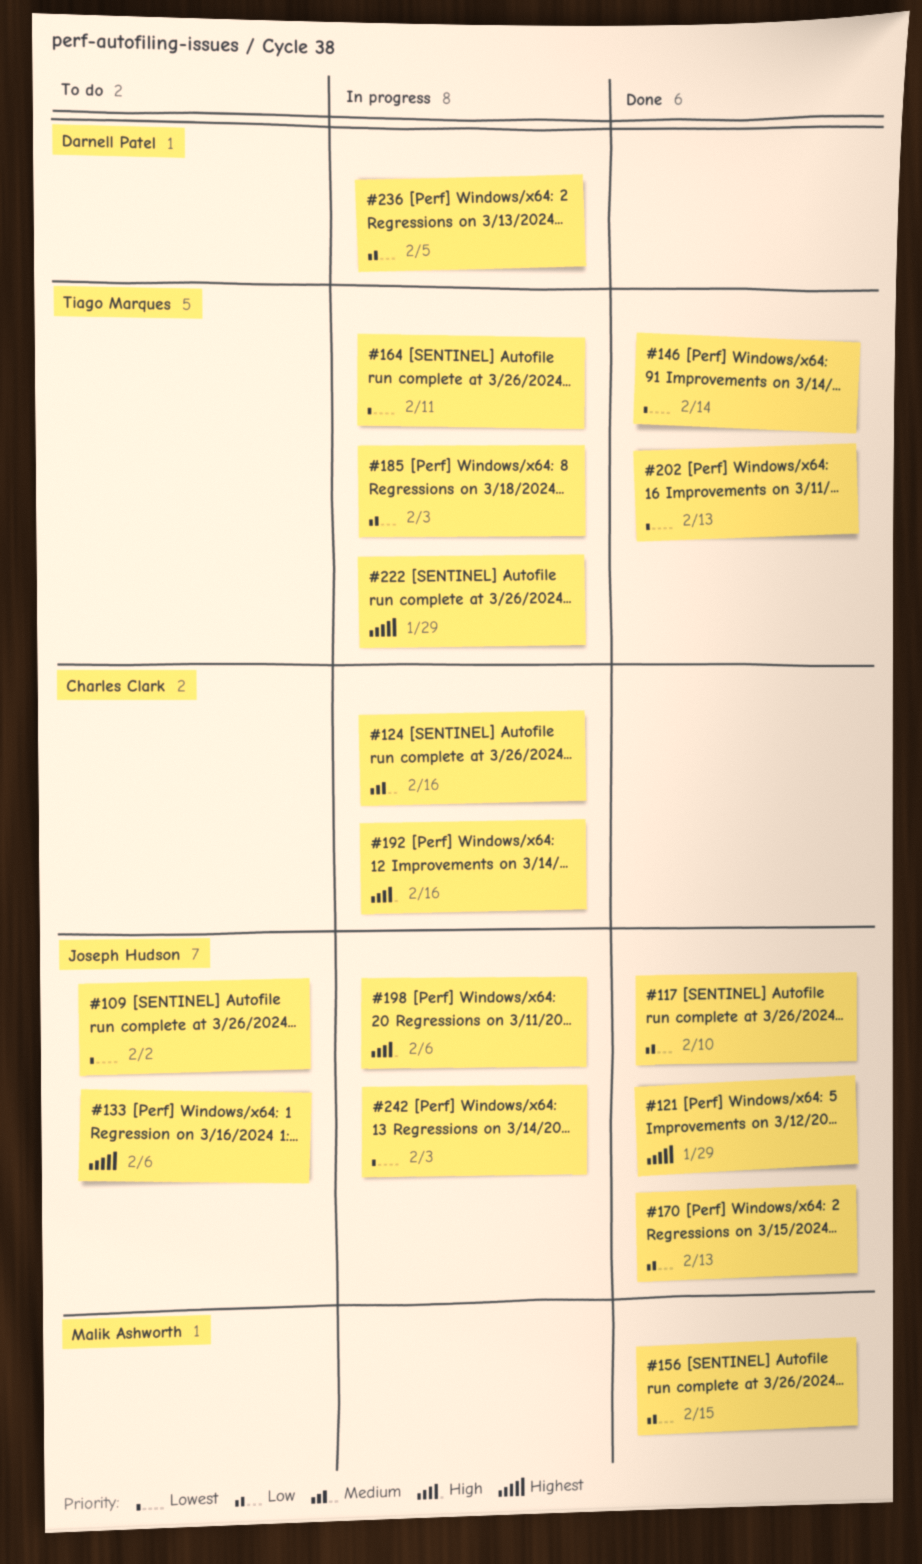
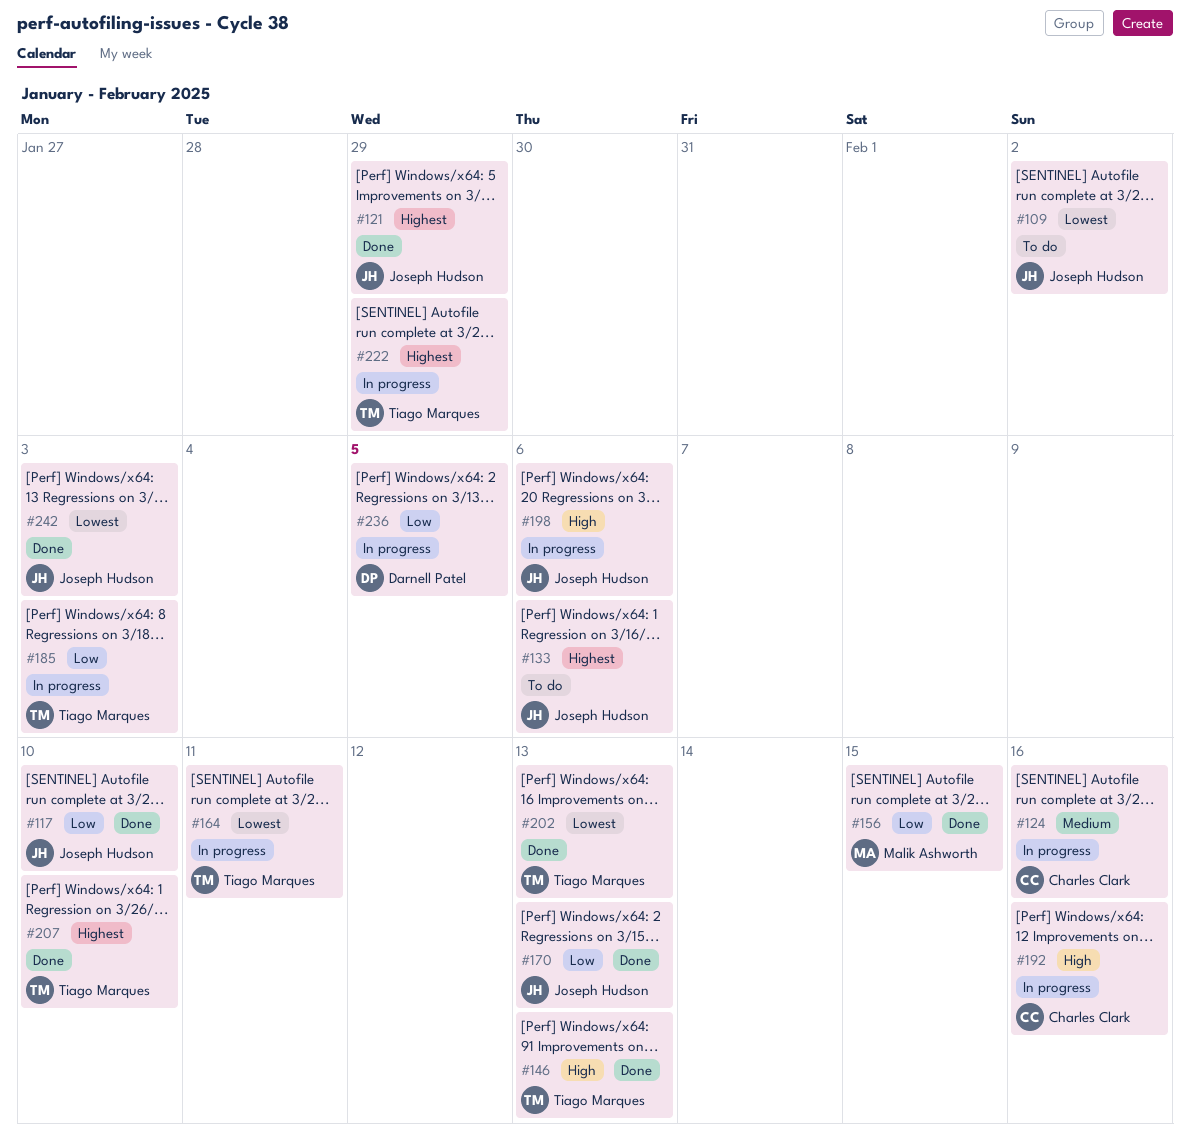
#146, priority: Lowest -> High
#146, due: Feb 14 -> Feb 13
#207: none -> present
#242, status: In progress -> Done

